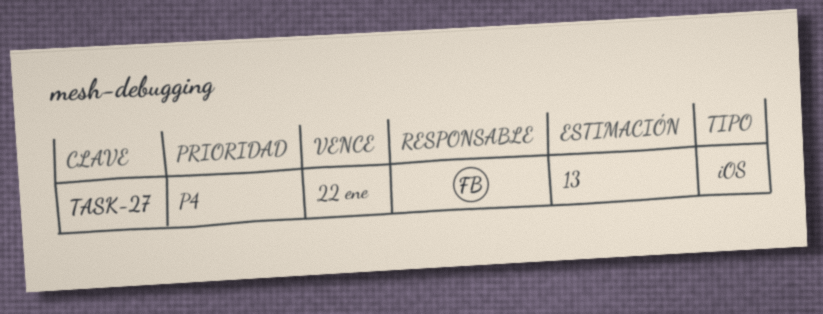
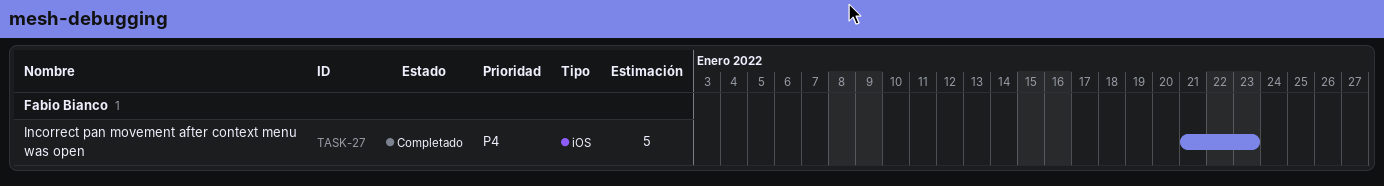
TASK-27, estimate: 13 -> 5
TASK-27, due: Jan 22 -> Jan 23

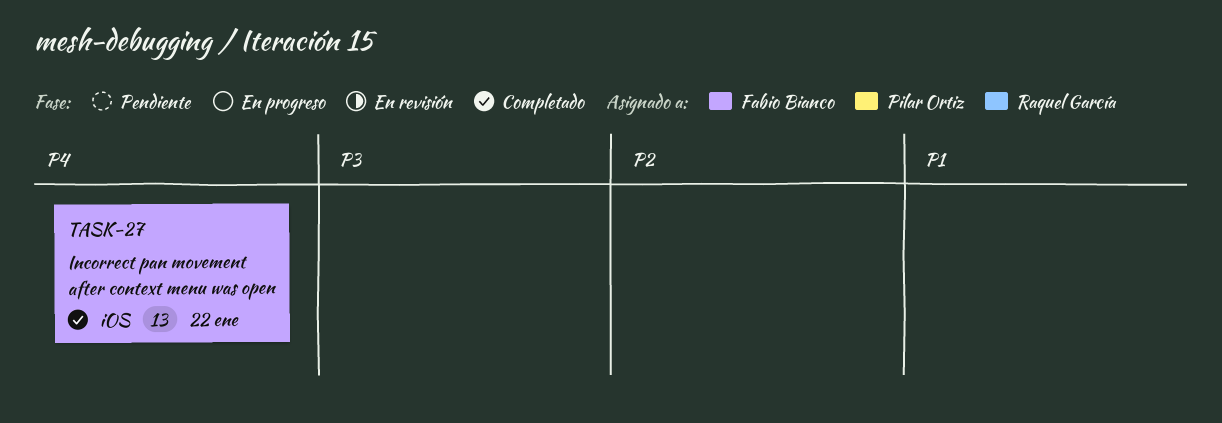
TASK-27, estimate: 5 -> 13
TASK-27, due: Jan 23 -> Jan 22

